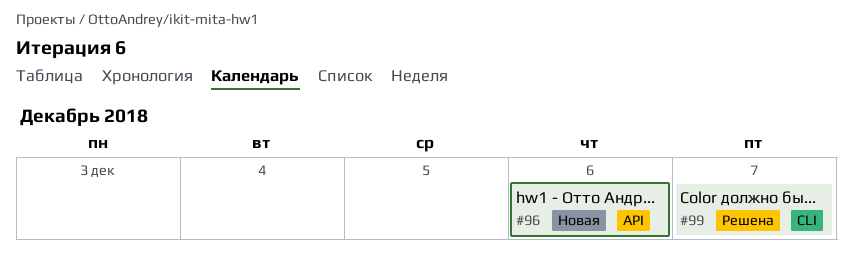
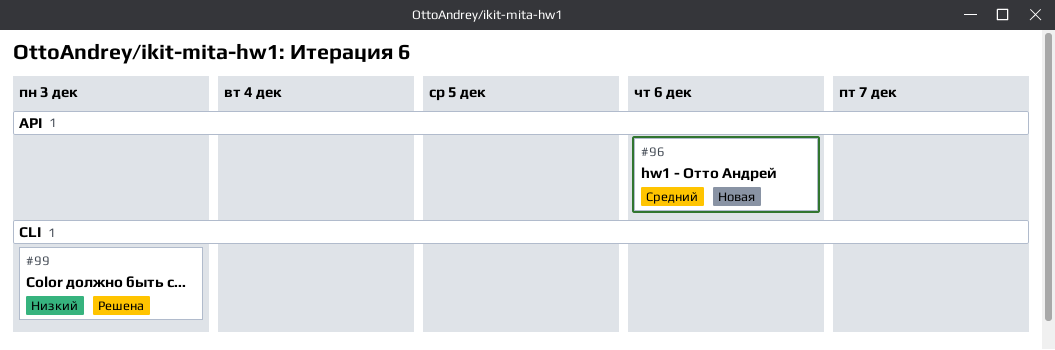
#99, due: Dec 7 -> Dec 3

